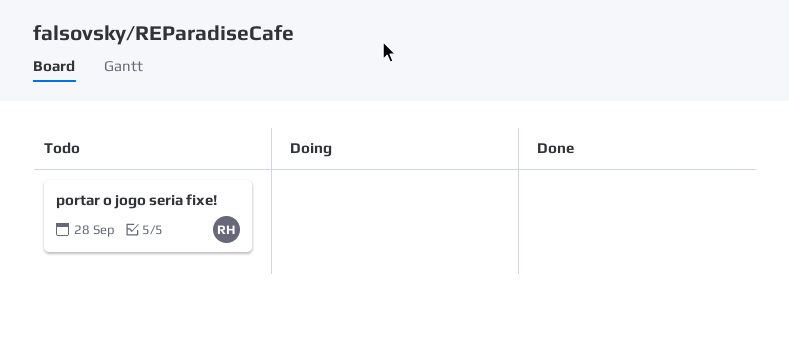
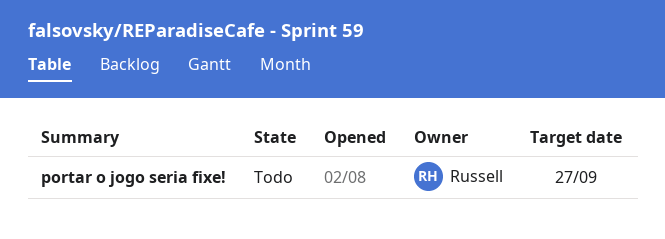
portar o jogo seria fixe!, due: Sep 28 -> Sep 27

